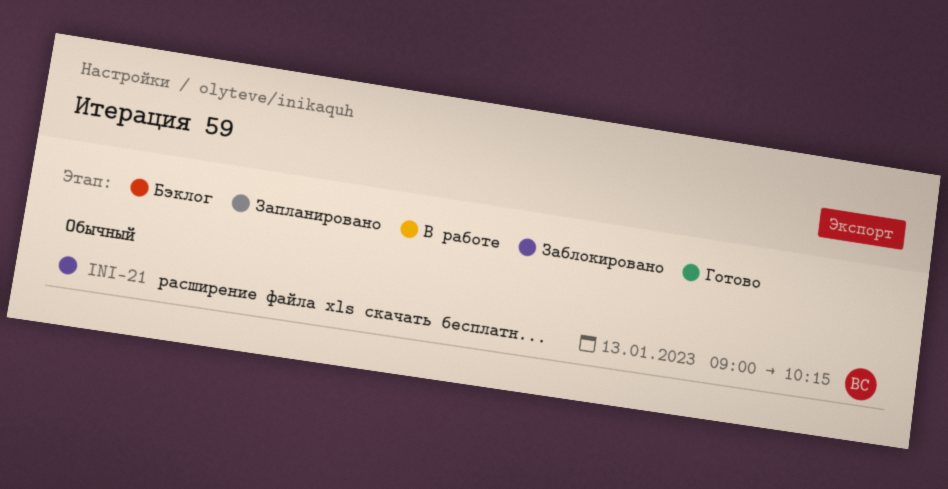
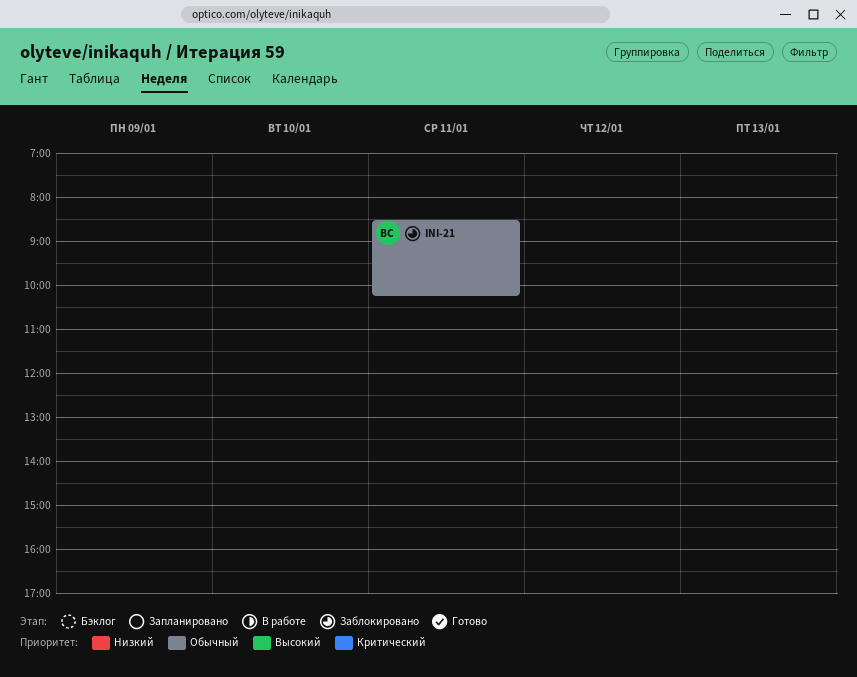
INI-21, day: Jan 13 -> Jan 11
INI-21, begins: 09:00 -> 08:30

